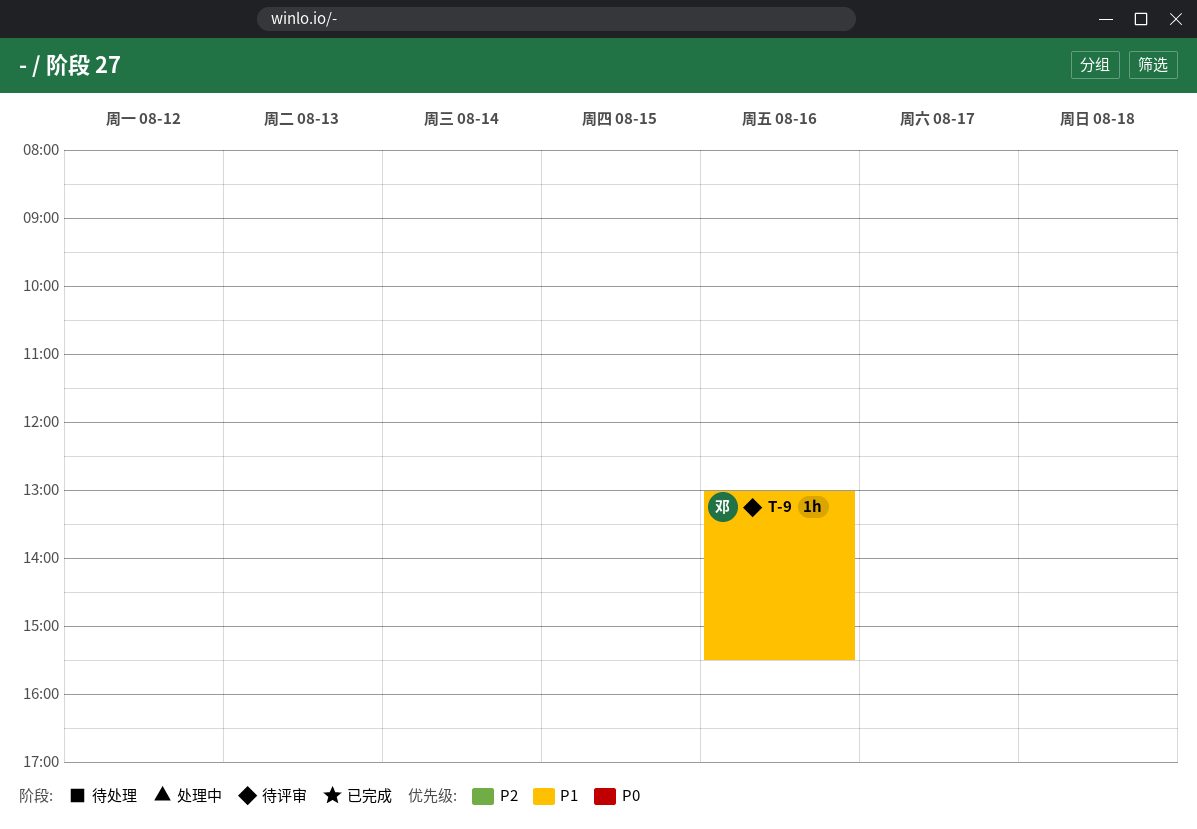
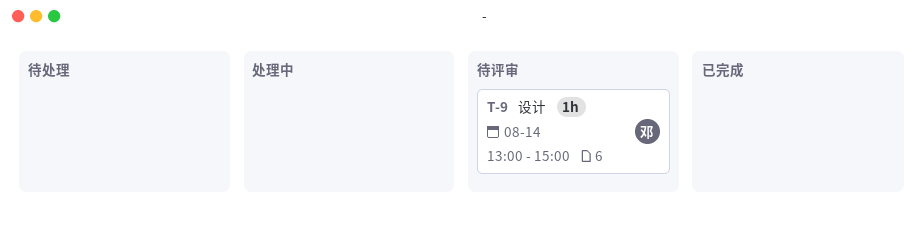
T-9, day: Aug 16 -> Aug 14
T-9, ends: 15:30 -> 15:00

